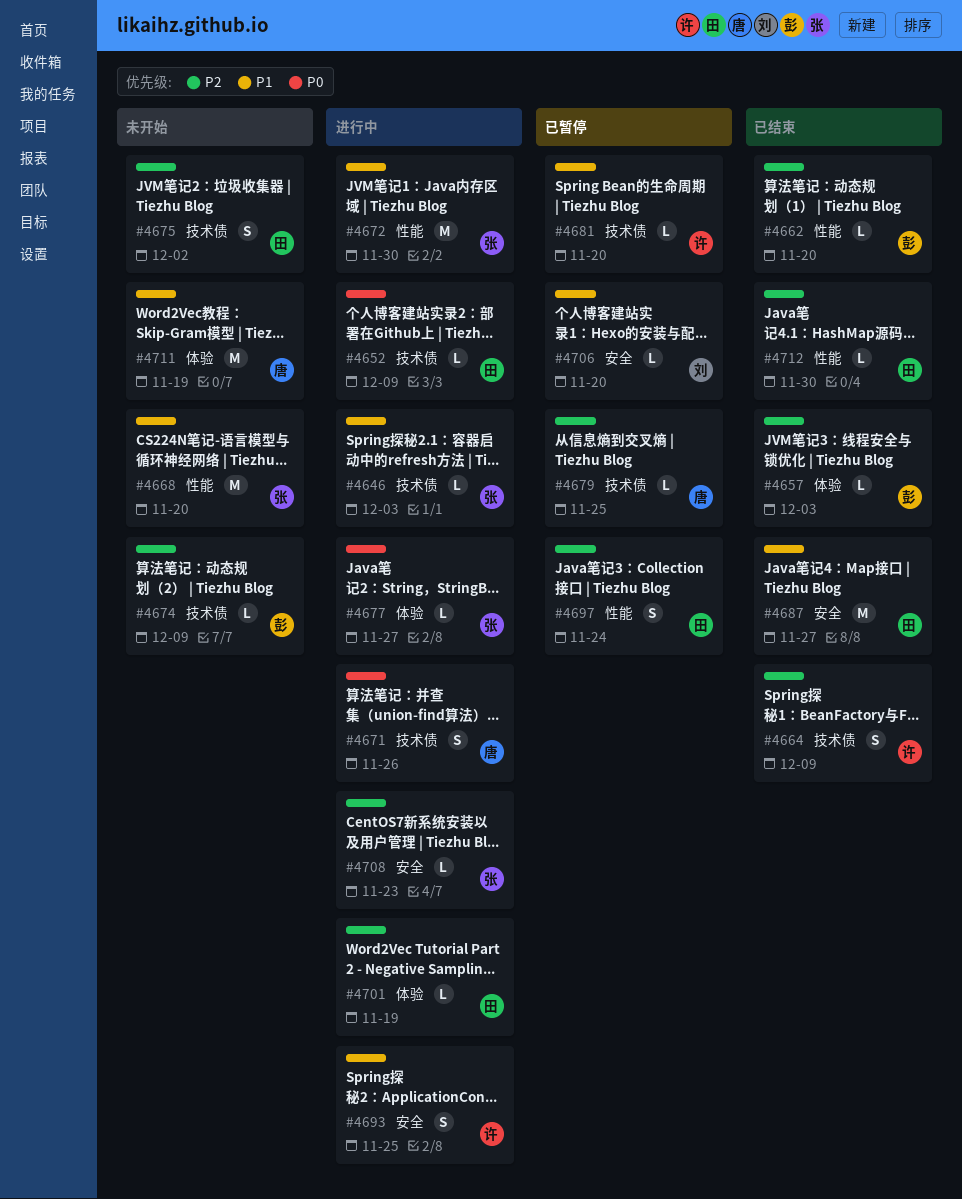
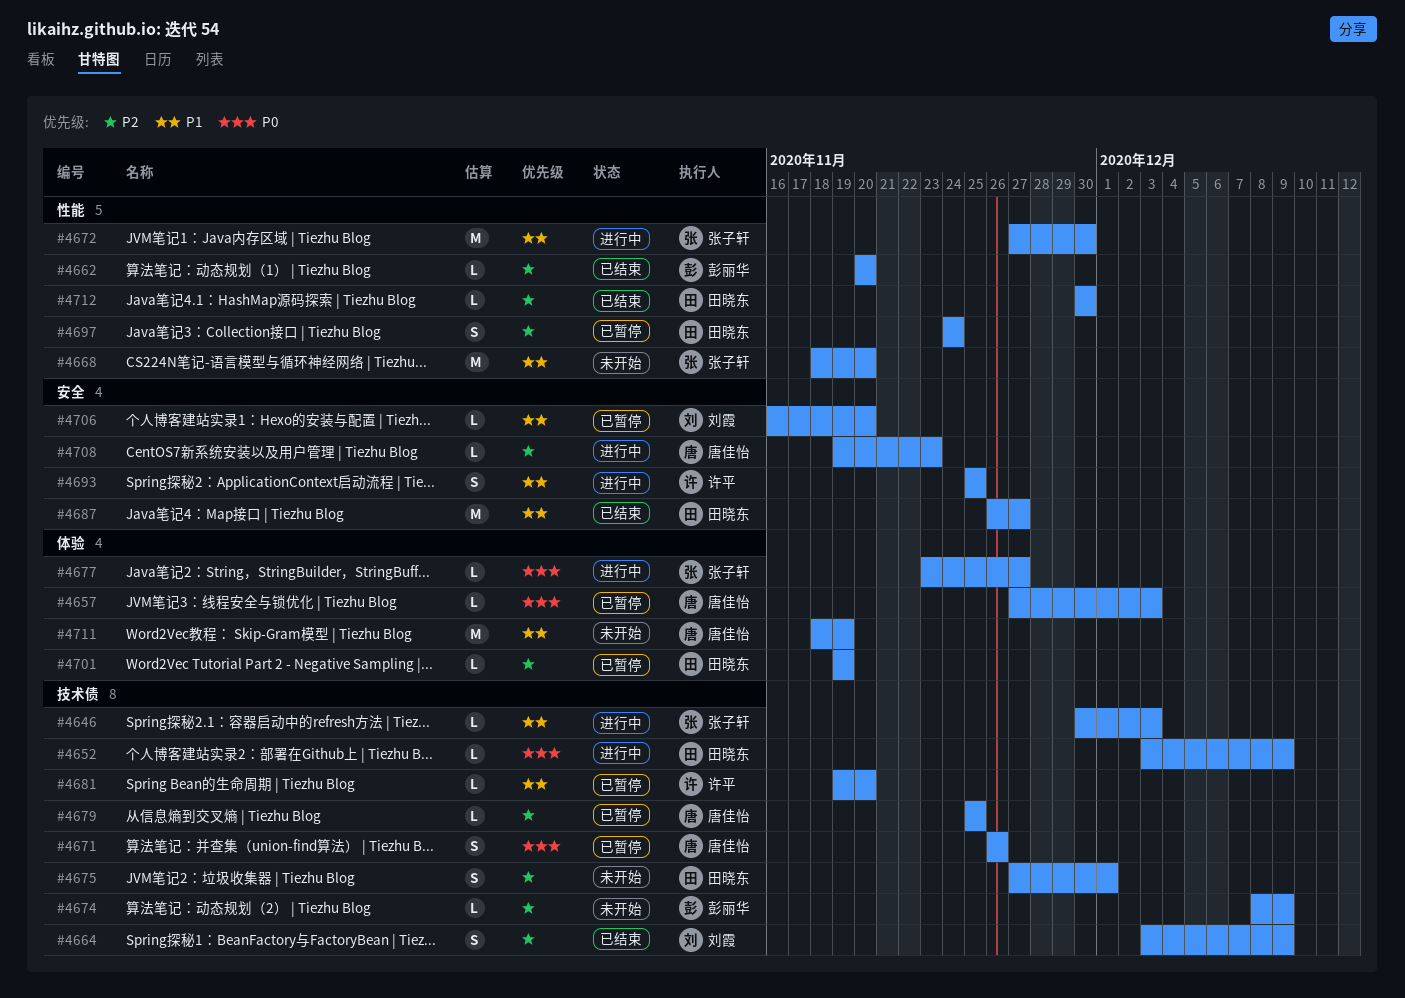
#4657, status: 已结束 -> 已暂停
#4657, owner: 彭丽华 -> 唐佳怡
#4657, priority: P2 -> P0
#4664, owner: 许平 -> 刘霞
#4671, status: 进行中 -> 已暂停
#4675, due: Dec 2 -> Dec 1
#4701, status: 进行中 -> 已暂停
#4708, owner: 张子轩 -> 唐佳怡

